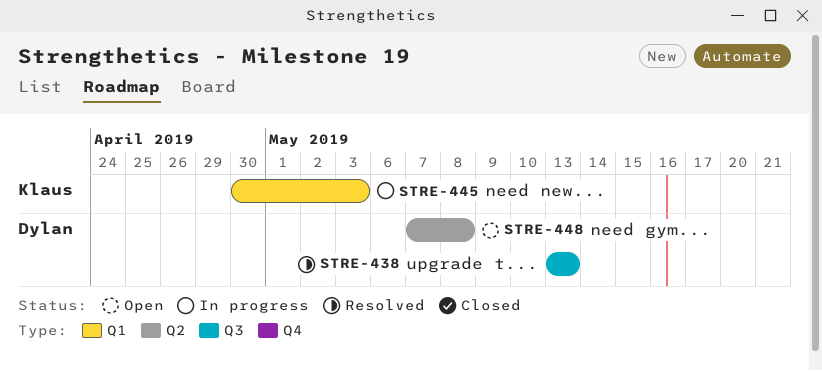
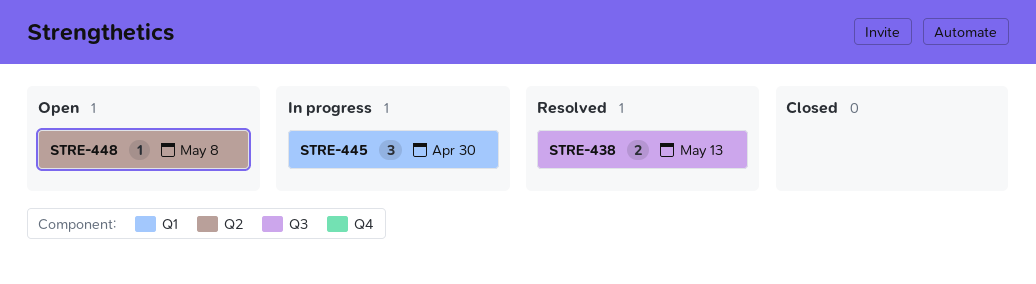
STRE-445, due: May 3 -> Apr 30

